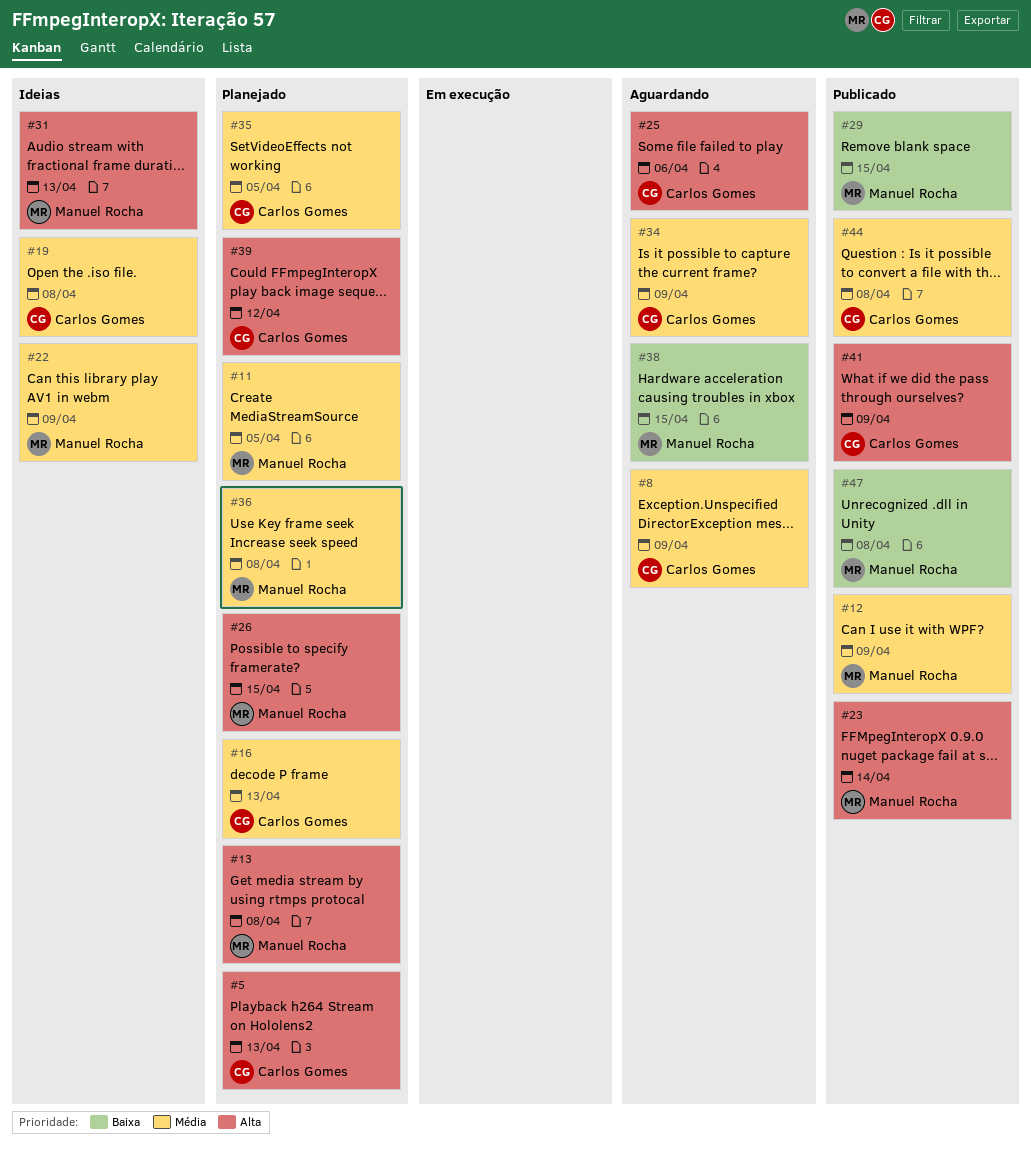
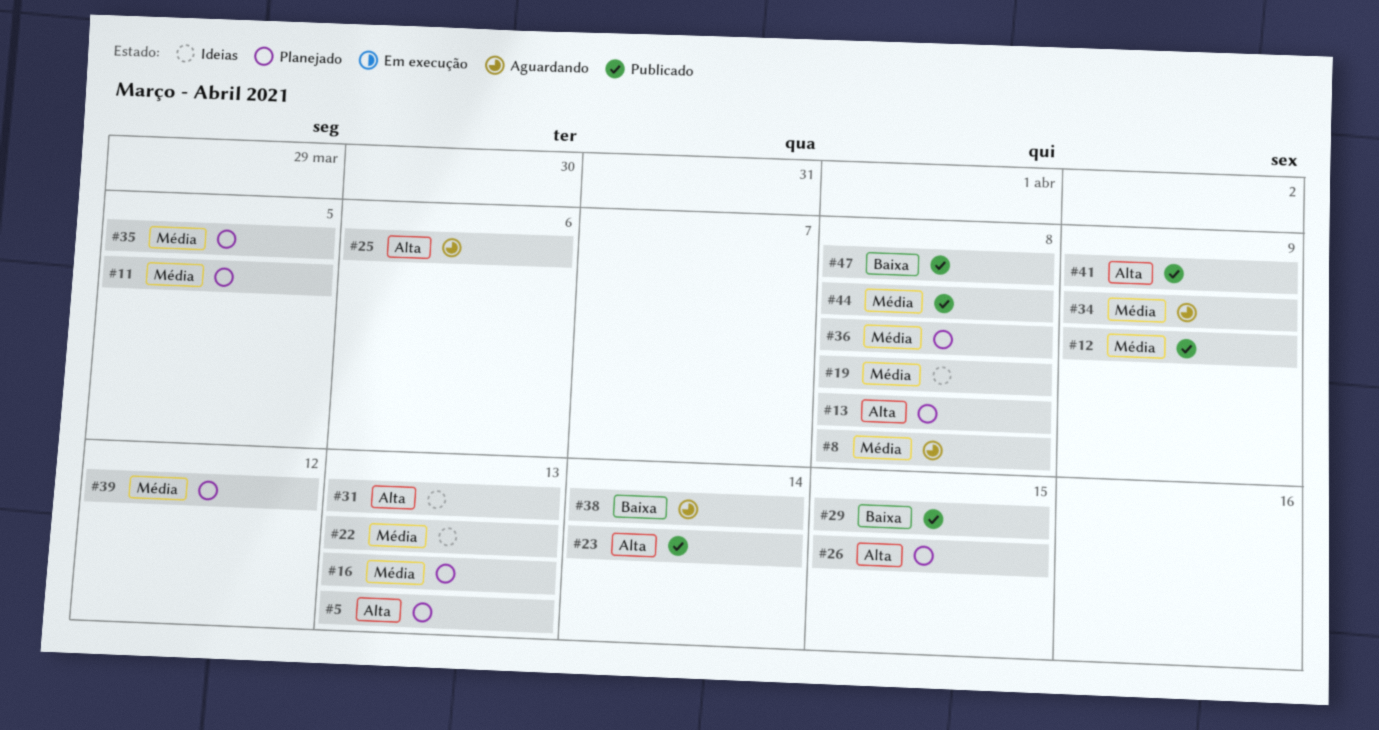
#8, due: Apr 9 -> Apr 8
#22, due: Apr 9 -> Apr 13
#38, due: Apr 15 -> Apr 14
#39, priority: Alta -> Média

